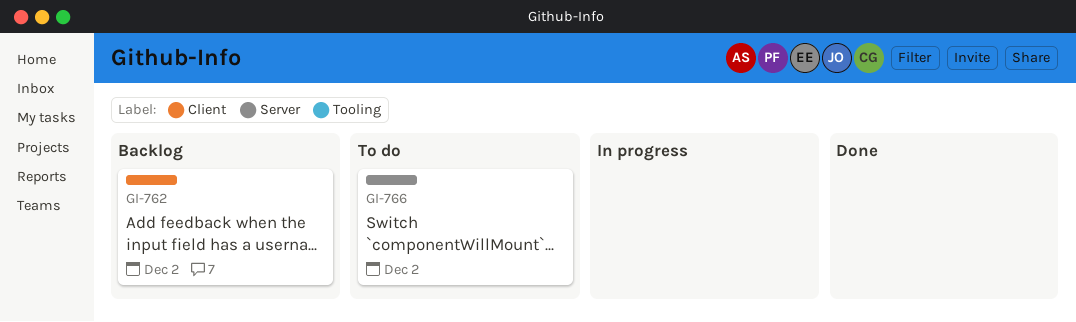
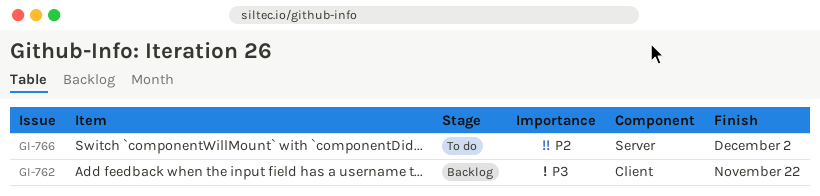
GI-762, due: Dec 2 -> Nov 22

